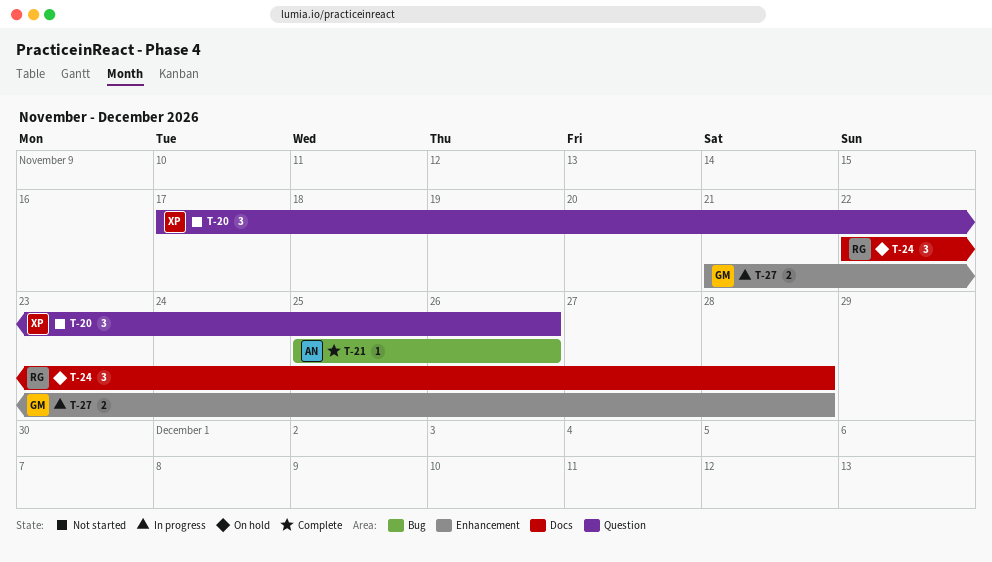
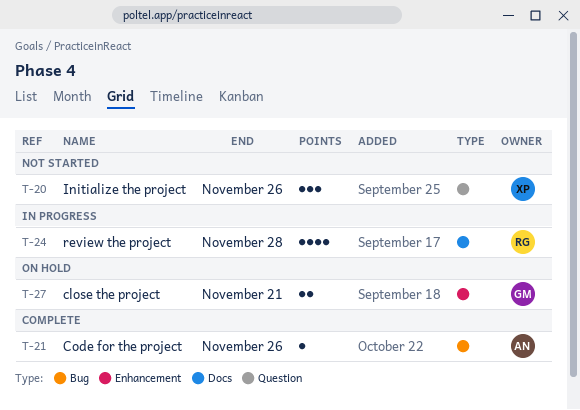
T-24, status: On hold -> In progress
T-24, estimate: 3 -> 4
T-27, status: In progress -> On hold
T-27, due: Nov 28 -> Nov 21

